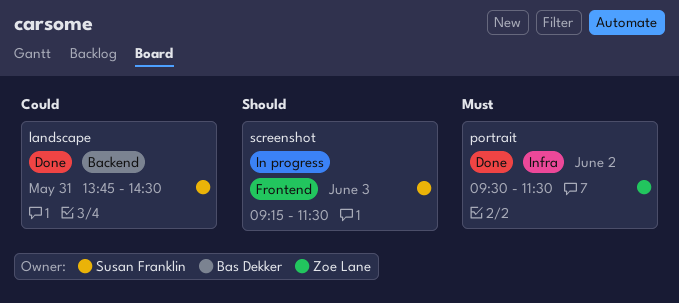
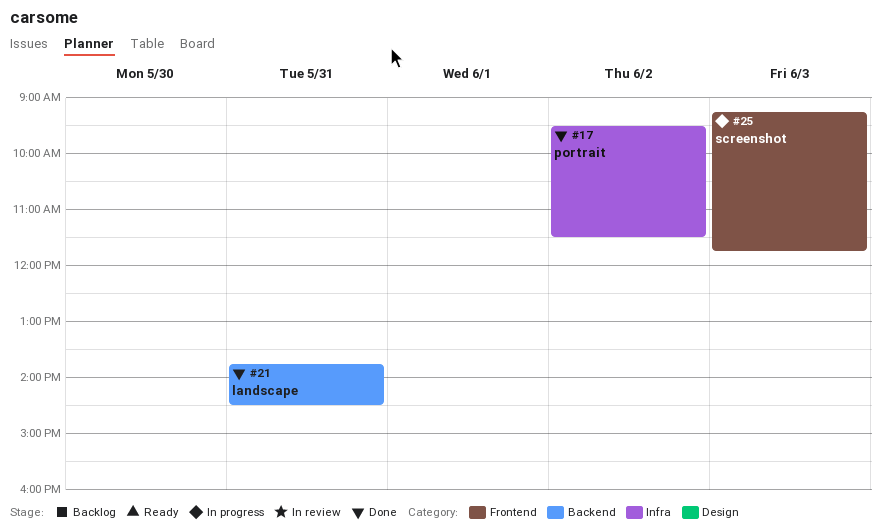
screenshot, ends: 11:30 -> 11:45

